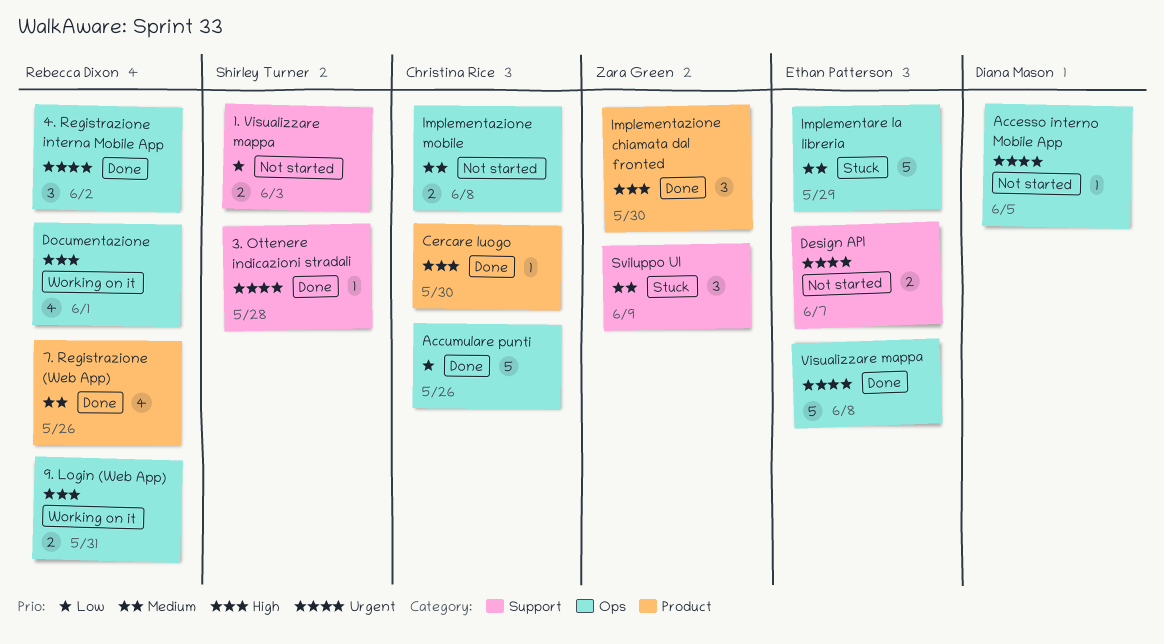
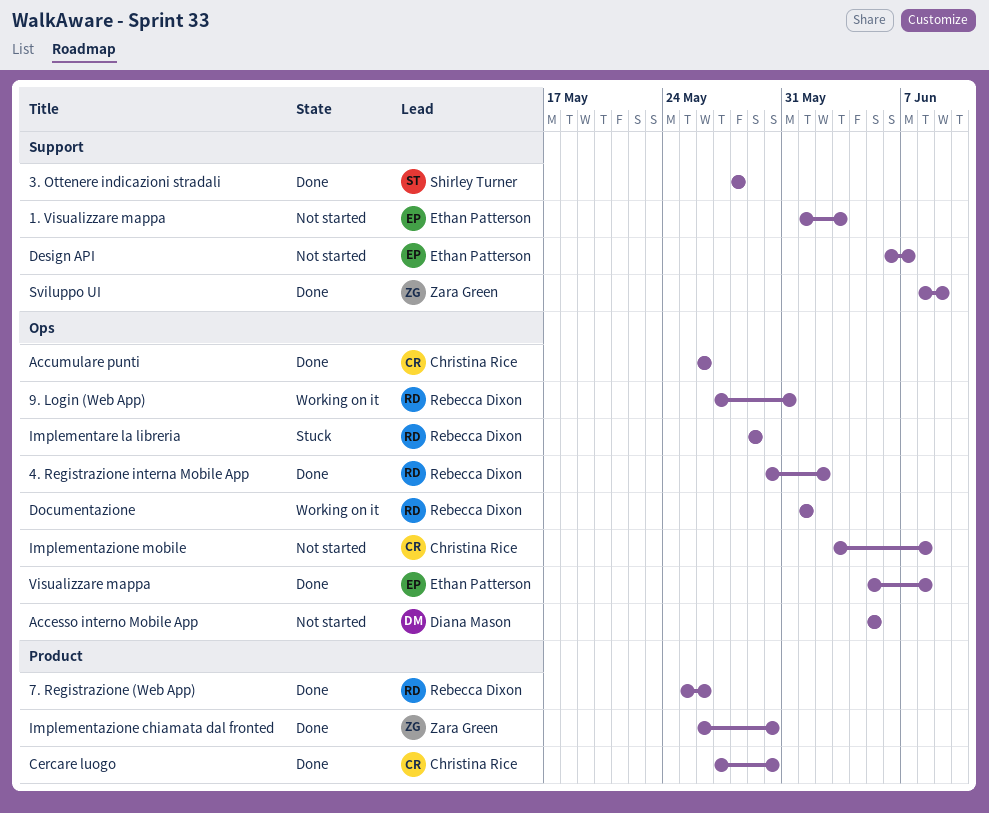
1. Visualizzare mappa, owner: Shirley Turner -> Ethan Patterson
Implementare la libreria, owner: Ethan Patterson -> Rebecca Dixon
Sviluppo UI, status: Stuck -> Done

